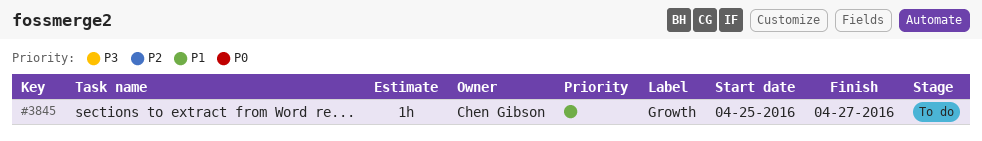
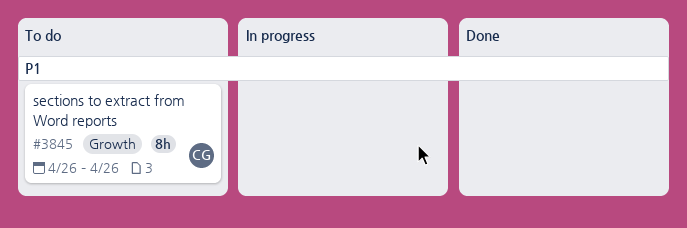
#3845, estimate: 1h -> 8h
#3845, start: Apr 25 -> Apr 26
#3845, due: Apr 27 -> Apr 26

